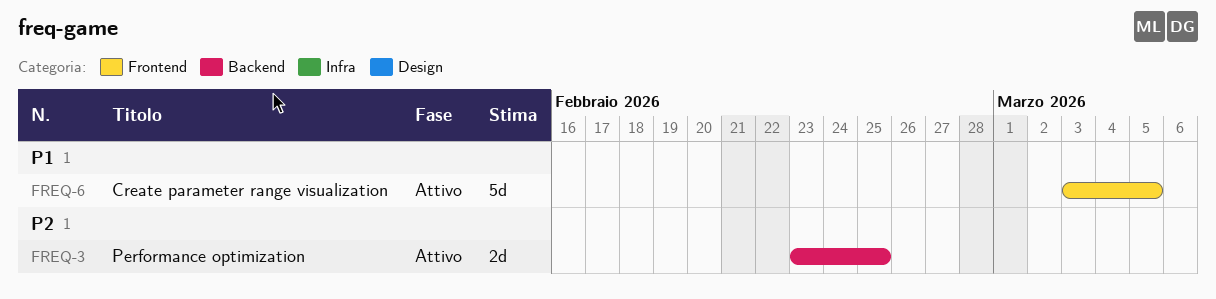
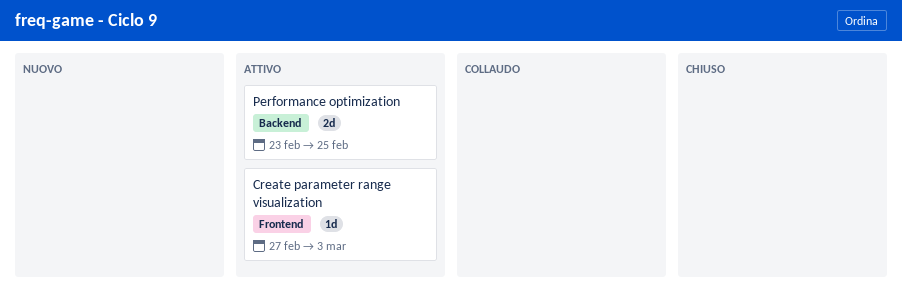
Create parameter range visualization, estimate: 5d -> 1d
Create parameter range visualization, start: Mar 3 -> Feb 27
Create parameter range visualization, due: Mar 5 -> Mar 3

